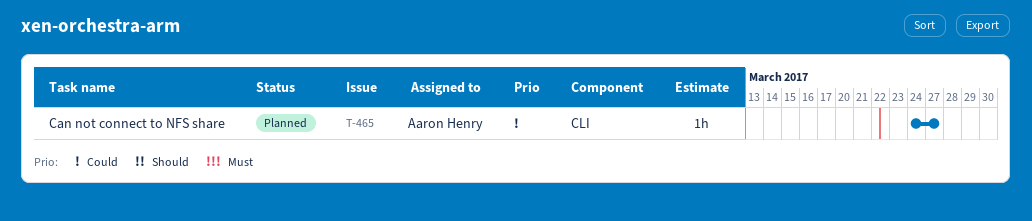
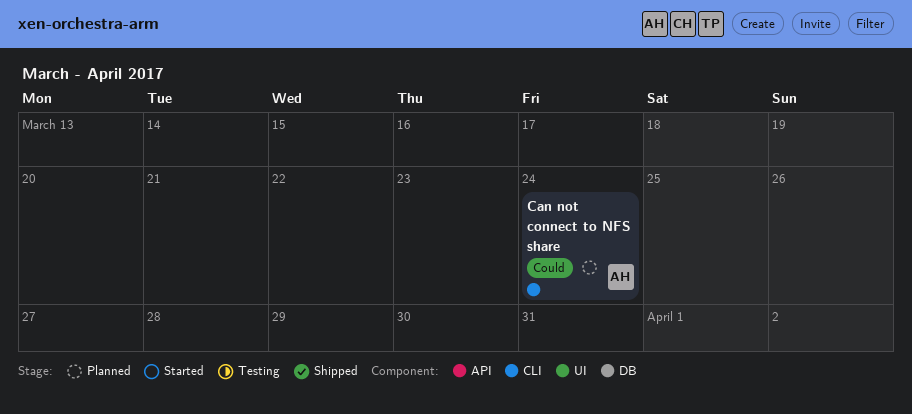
Can not connect to NFS share, due: Mar 27 -> Mar 24

